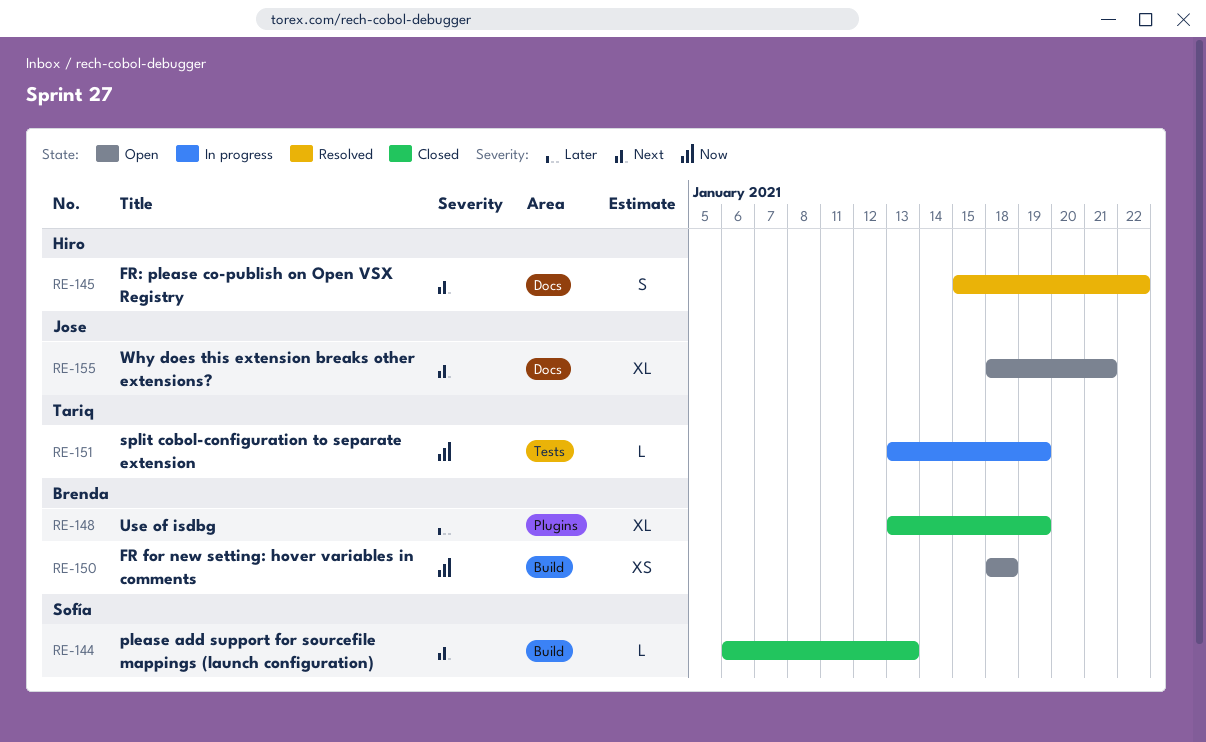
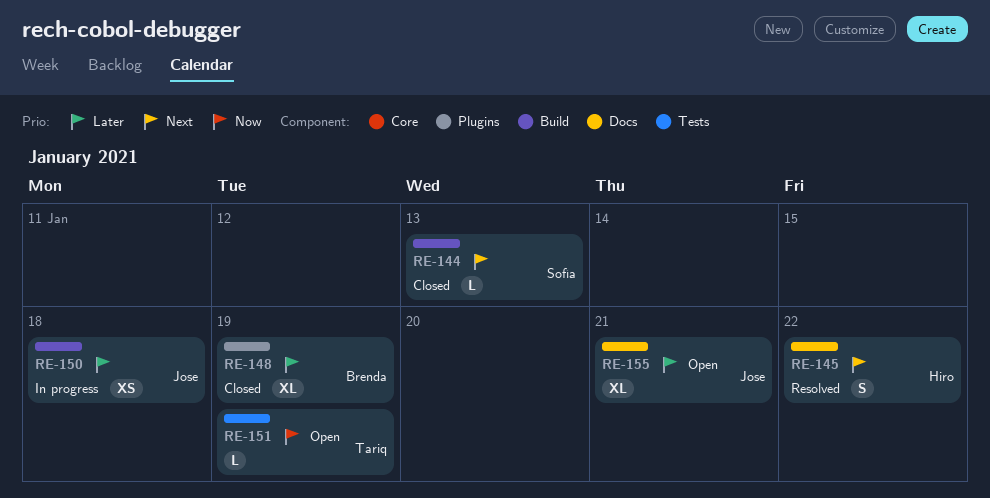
RE-150, status: Open -> In progress
RE-150, owner: Brenda -> Jose
RE-150, priority: Now -> Later
RE-151, status: In progress -> Open
RE-155, priority: Next -> Later

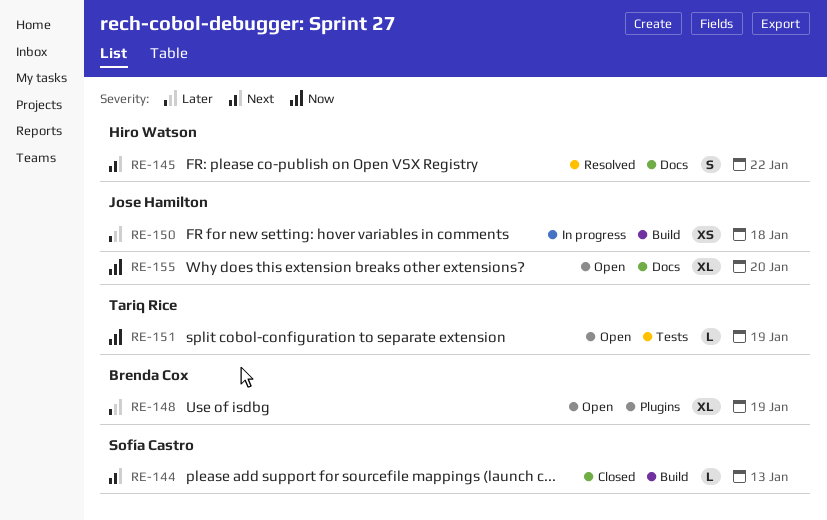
RE-148, status: Closed -> Open
RE-155, priority: Later -> Now
RE-155, due: Jan 21 -> Jan 20

